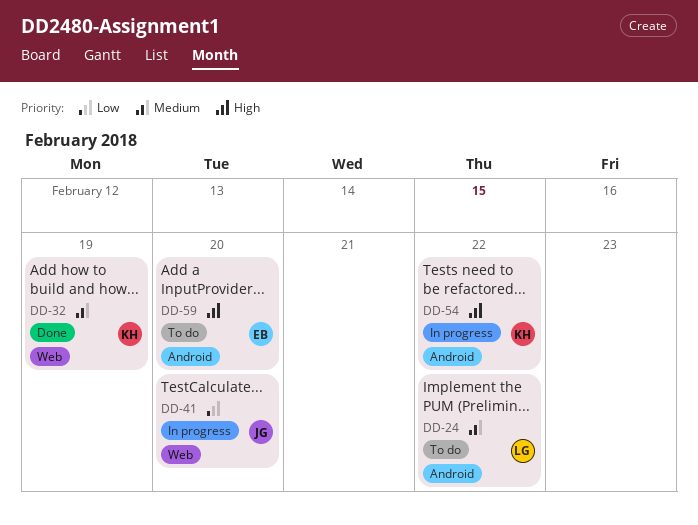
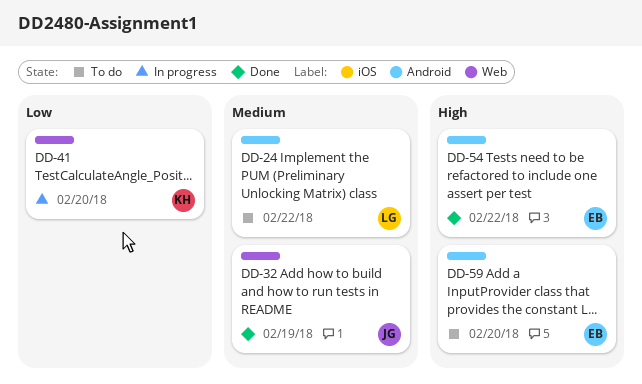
DD-32, owner: KH -> JG
DD-41, owner: JG -> KH
DD-54, status: In progress -> Done
DD-54, owner: KH -> EB

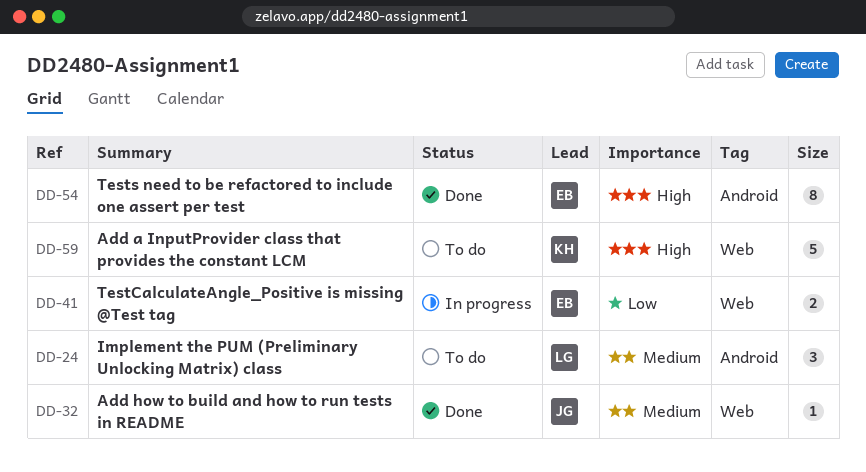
DD-41, owner: KH -> EB
DD-59, owner: EB -> KH
DD-59, label: Android -> Web

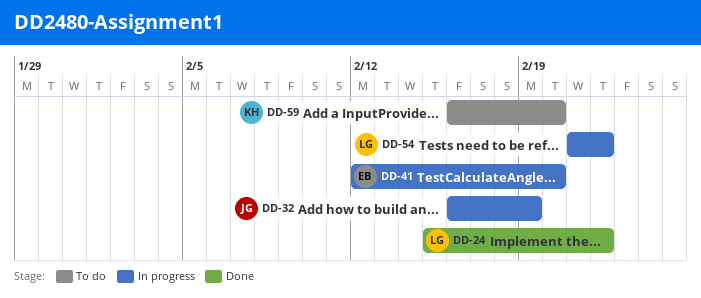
DD-24, status: To do -> Done
DD-32, status: Done -> In progress
DD-54, status: Done -> In progress
DD-54, owner: EB -> LG

